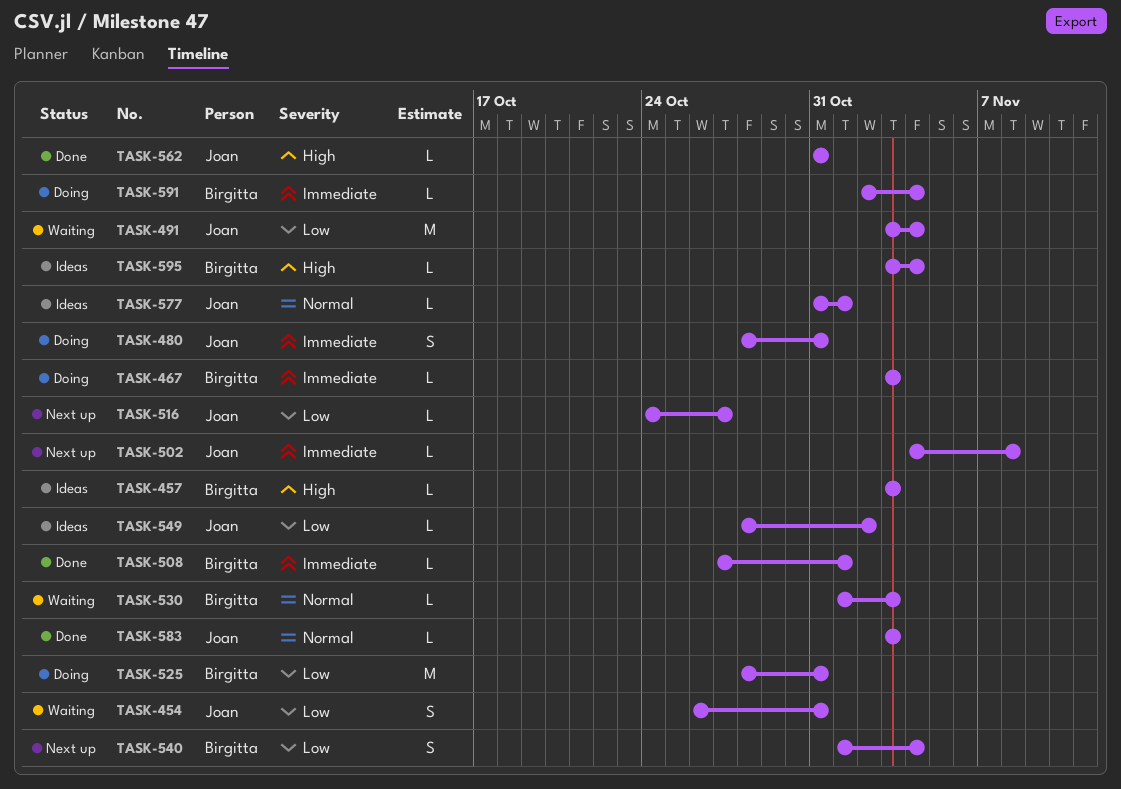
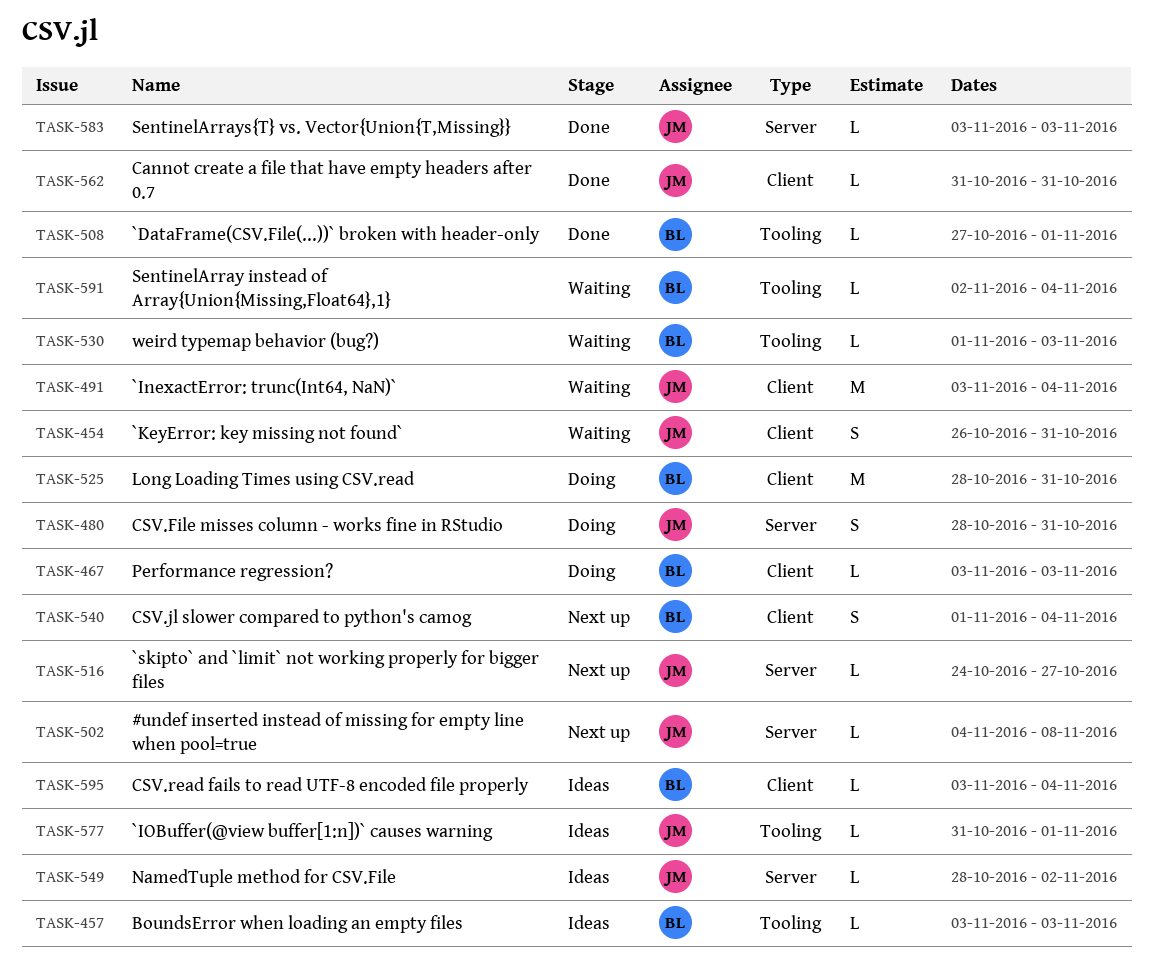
TASK-591, status: Doing -> Waiting

